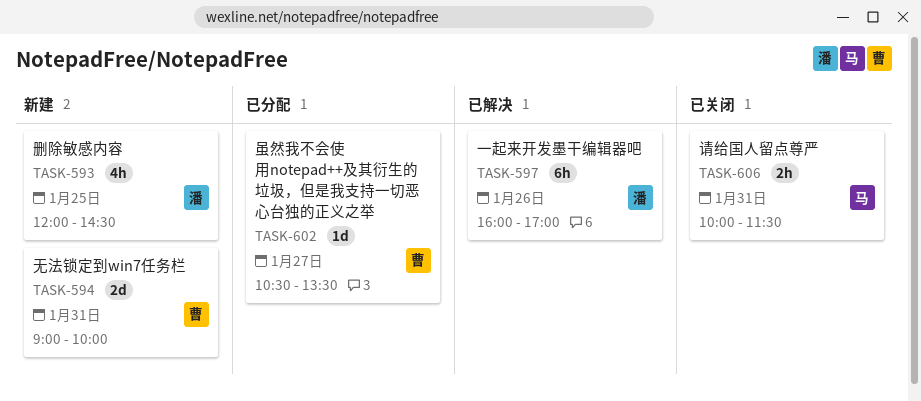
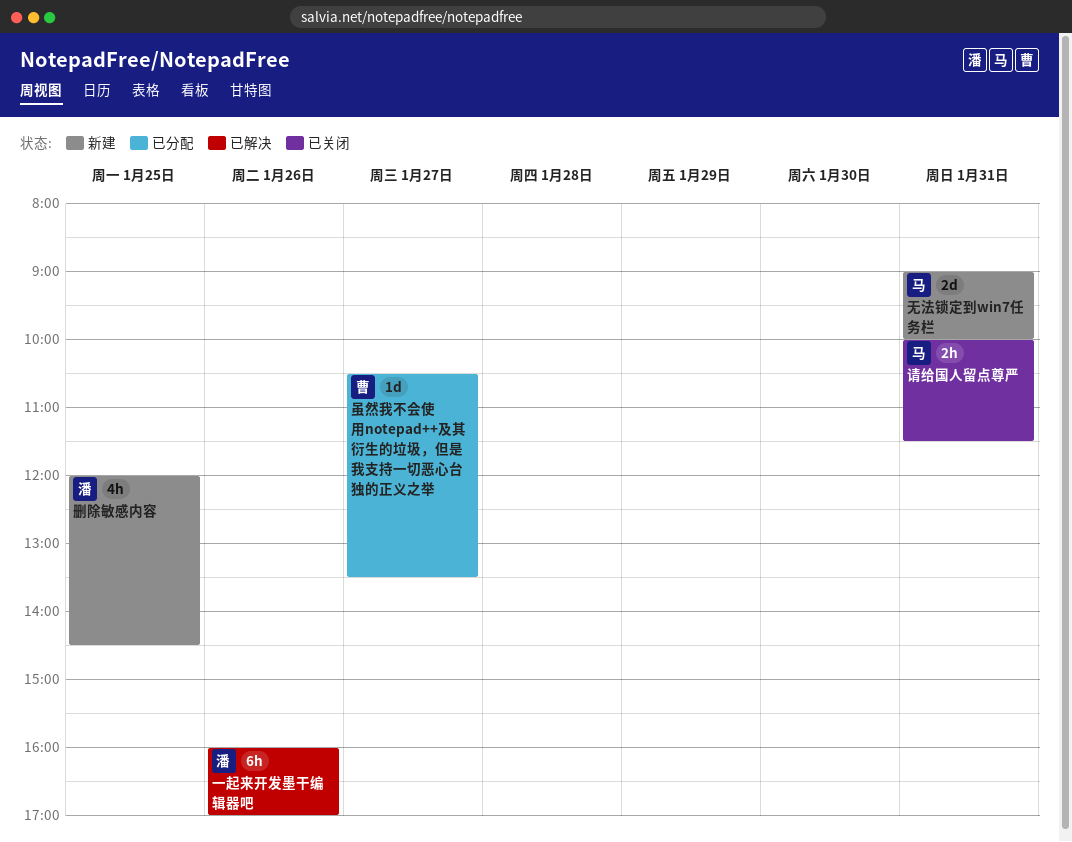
无法锁定到win7任务栏, owner: 曹 -> 马

